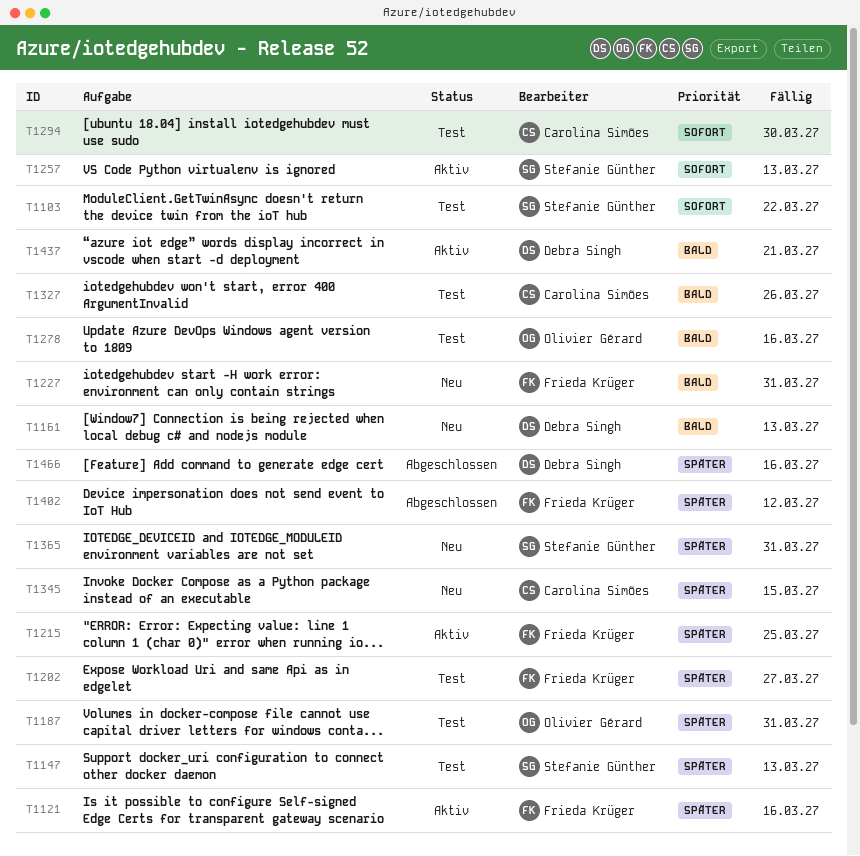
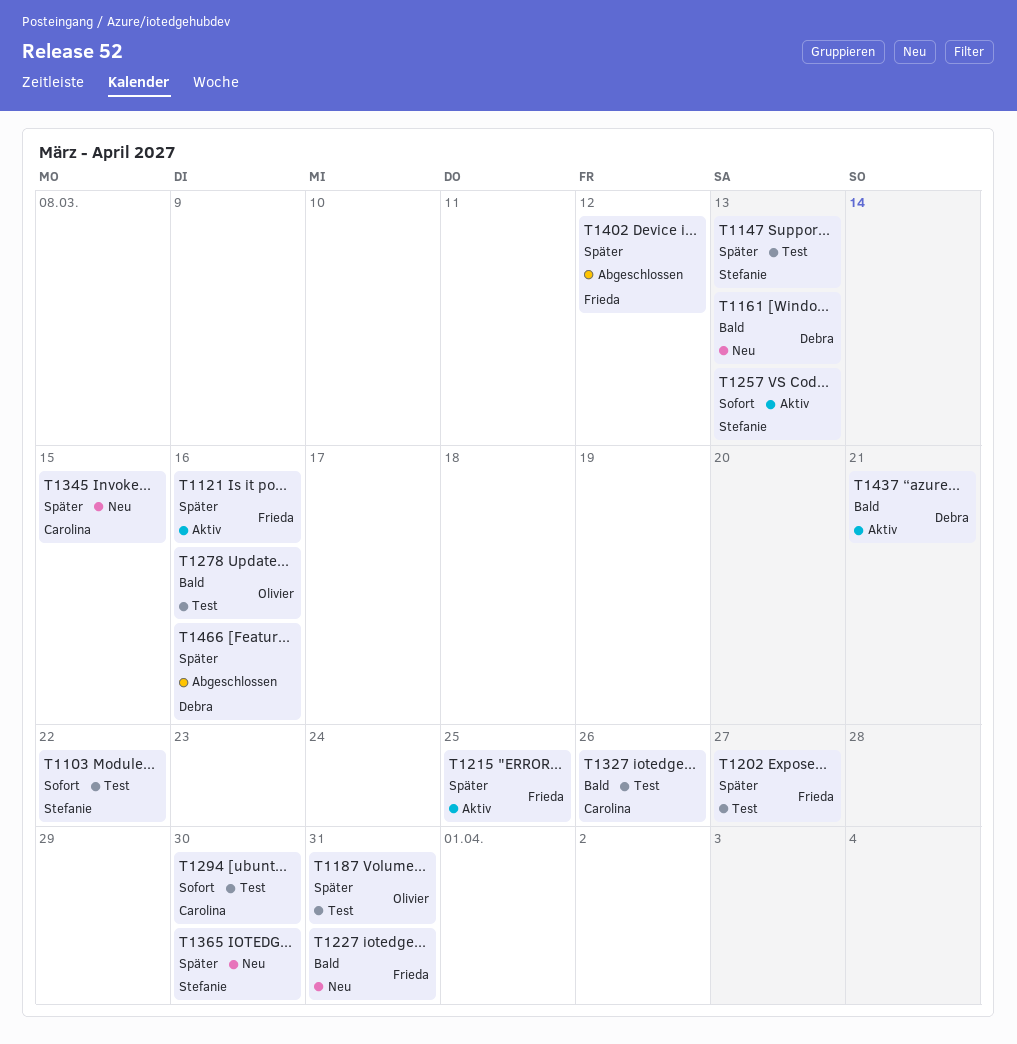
T1365, due: Mar 31 -> Mar 30

